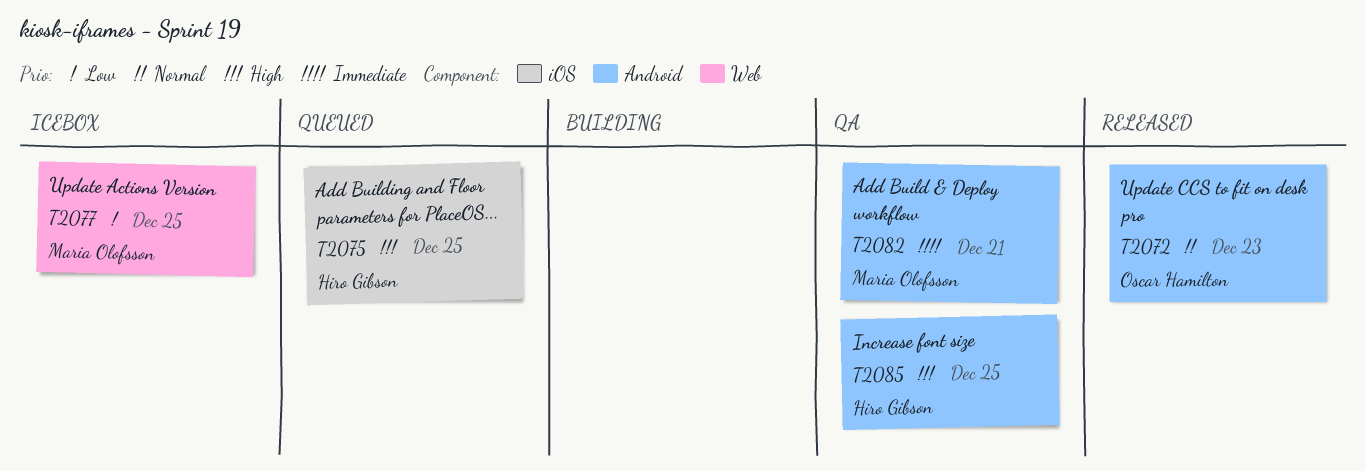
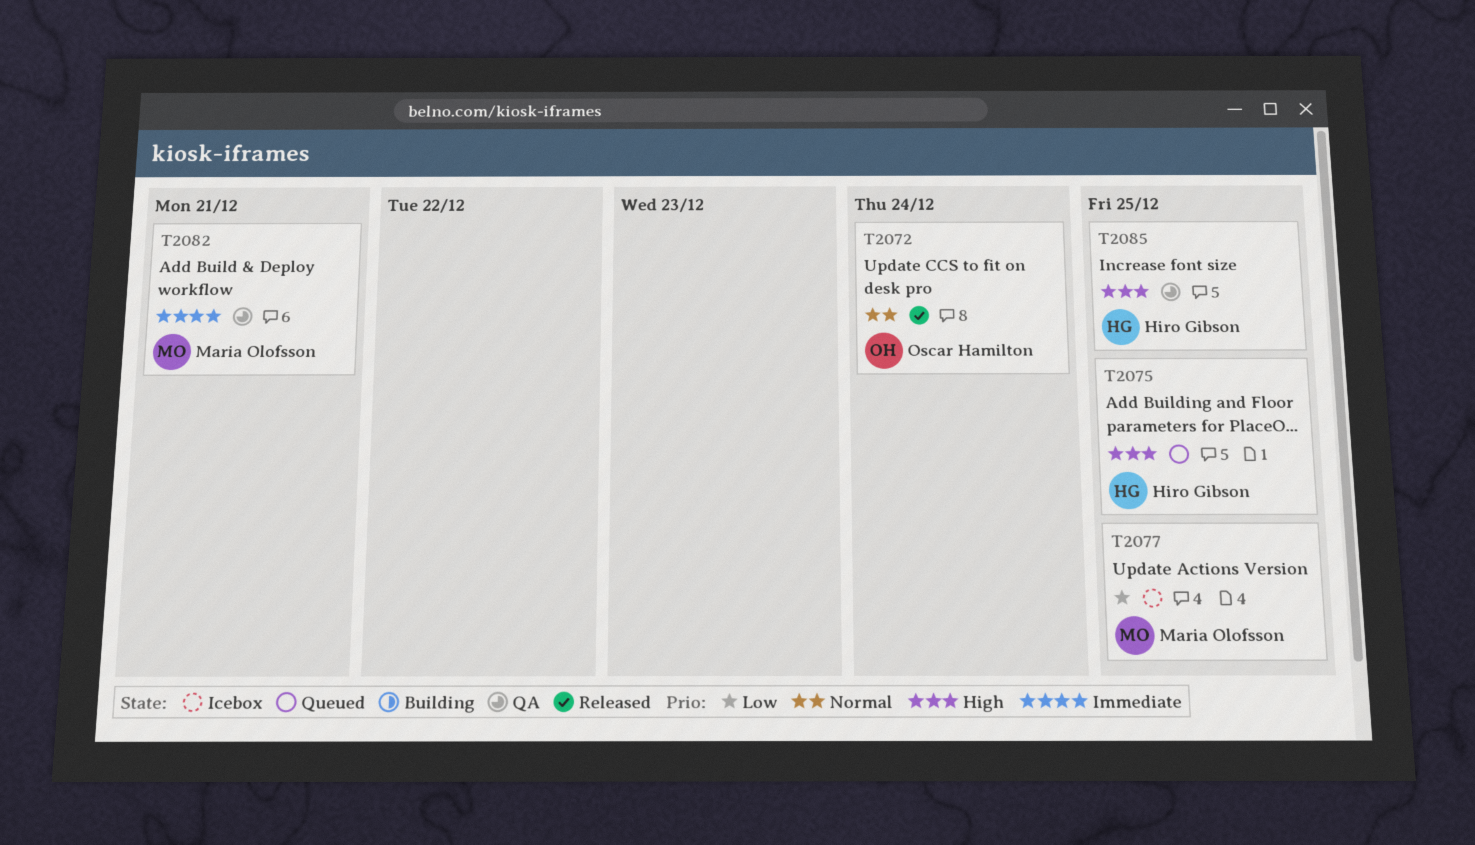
T2072, due: Dec 23 -> Dec 24

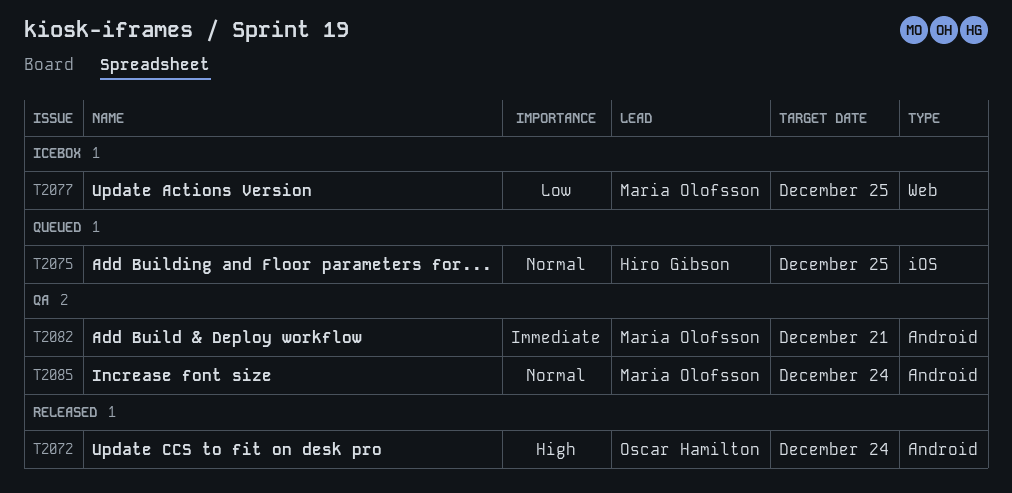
T2072, priority: Normal -> High
T2075, priority: High -> Normal
T2085, owner: Hiro Gibson -> Maria Olofsson
T2085, priority: High -> Normal
T2085, due: Dec 25 -> Dec 24

